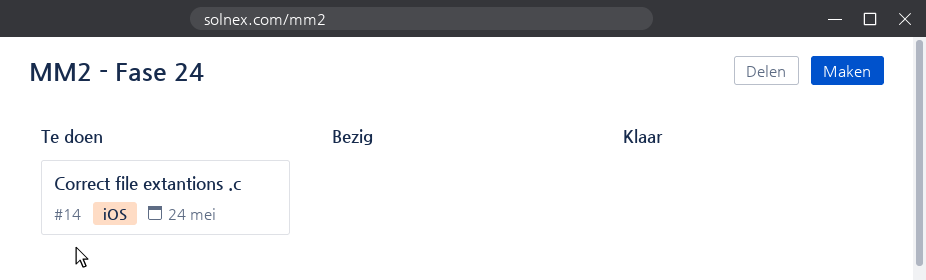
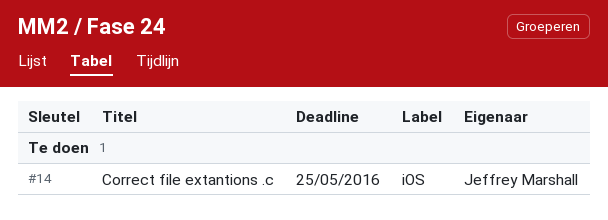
#14, due: May 24 -> May 25

